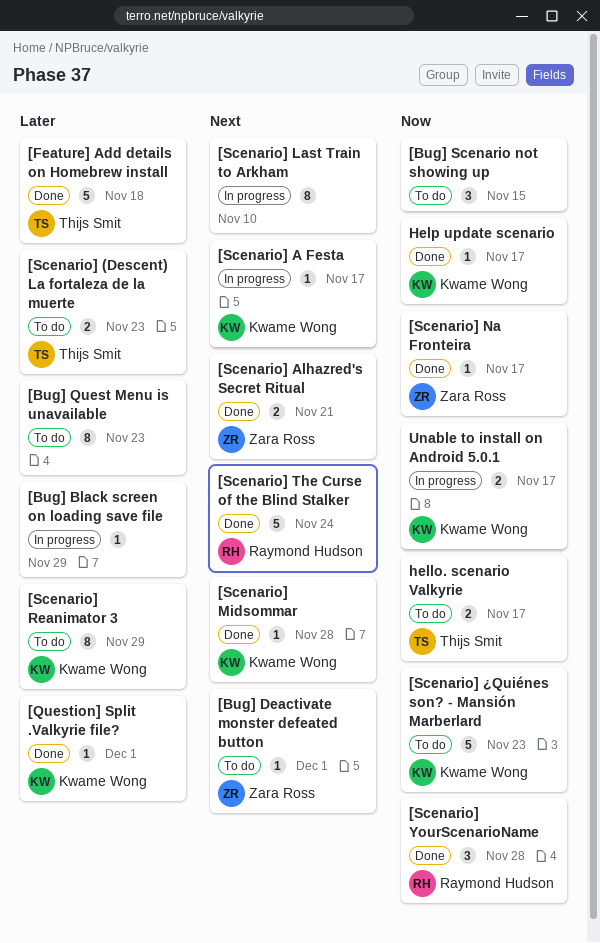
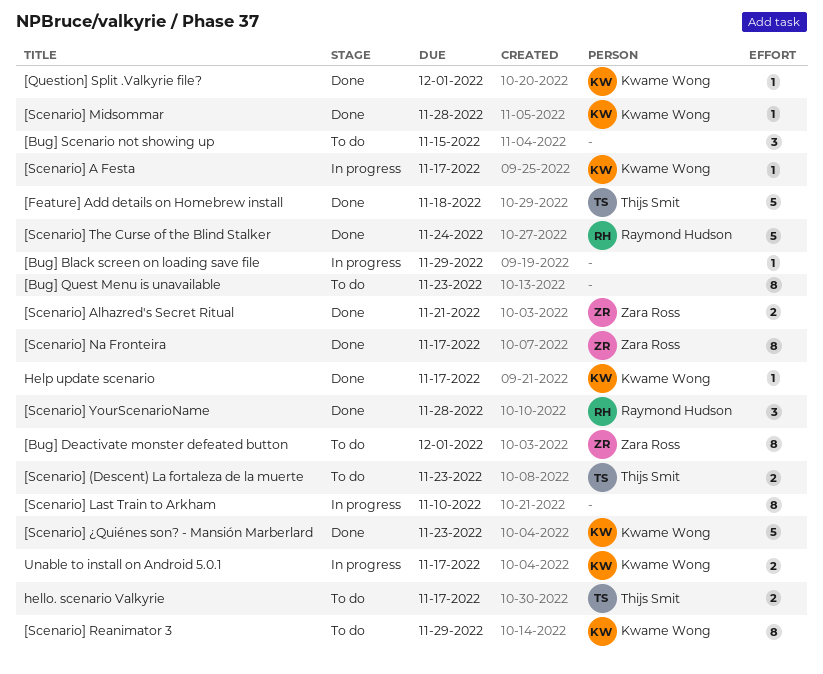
[Bug] Deactivate monster defeated button, estimate: 1 -> 8
[Scenario] Na Fronteira, estimate: 1 -> 8
[Scenario] ¿Quiénes son? - Mansión Marberlard, status: To do -> Done

